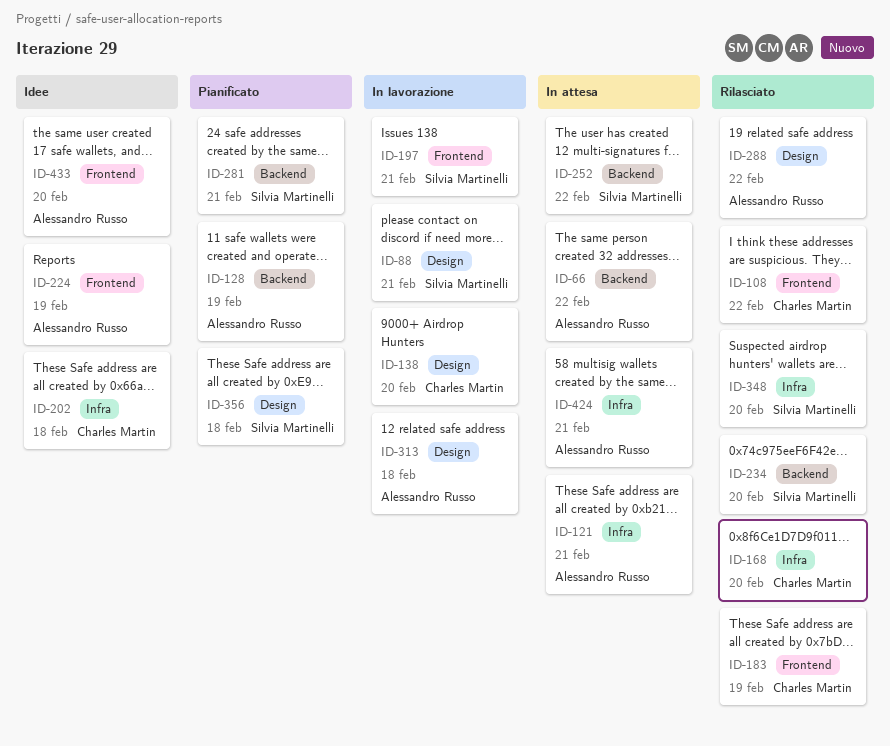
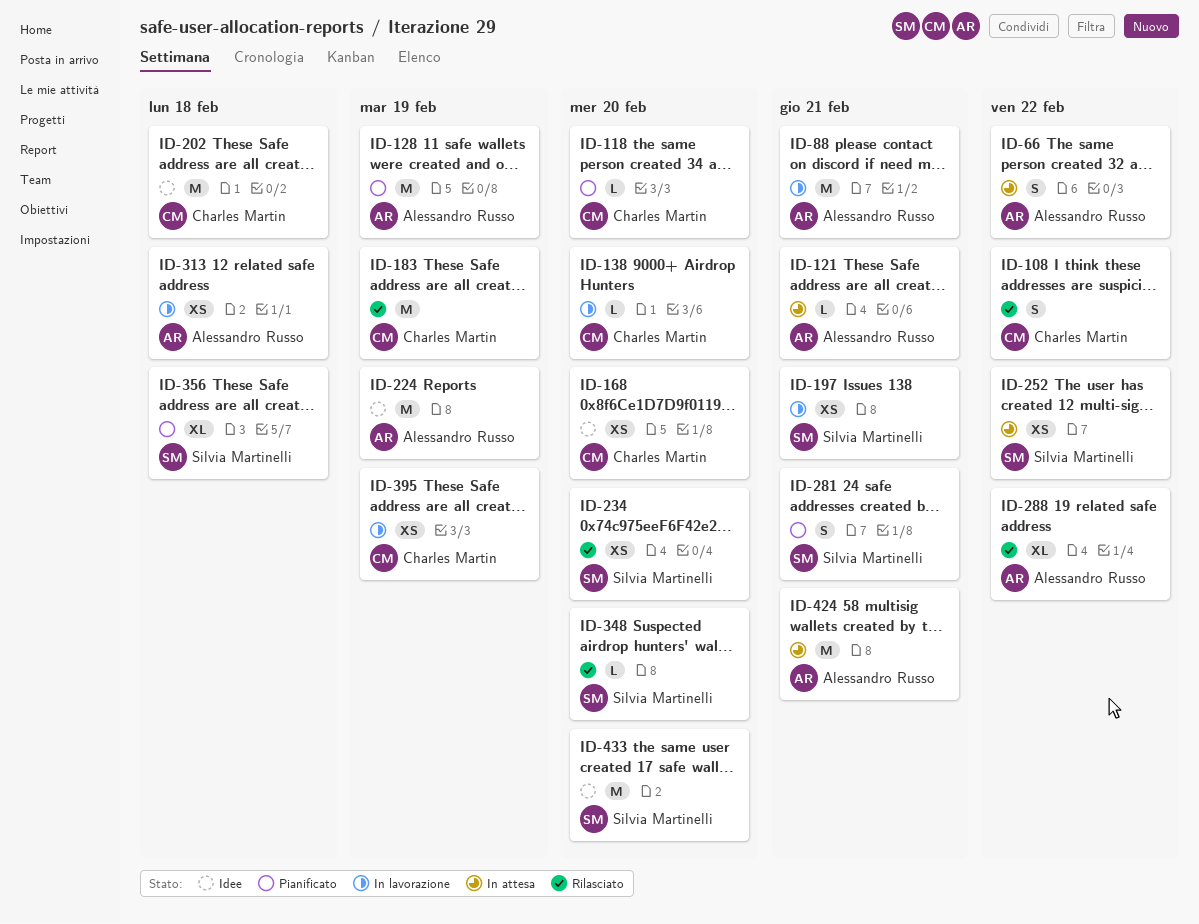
ID-88, owner: Silvia Martinelli -> Alessandro Russo
ID-118: none -> present
ID-168, status: Rilasciato -> Idee
ID-395: none -> present
ID-433, owner: Alessandro Russo -> Silvia Martinelli

